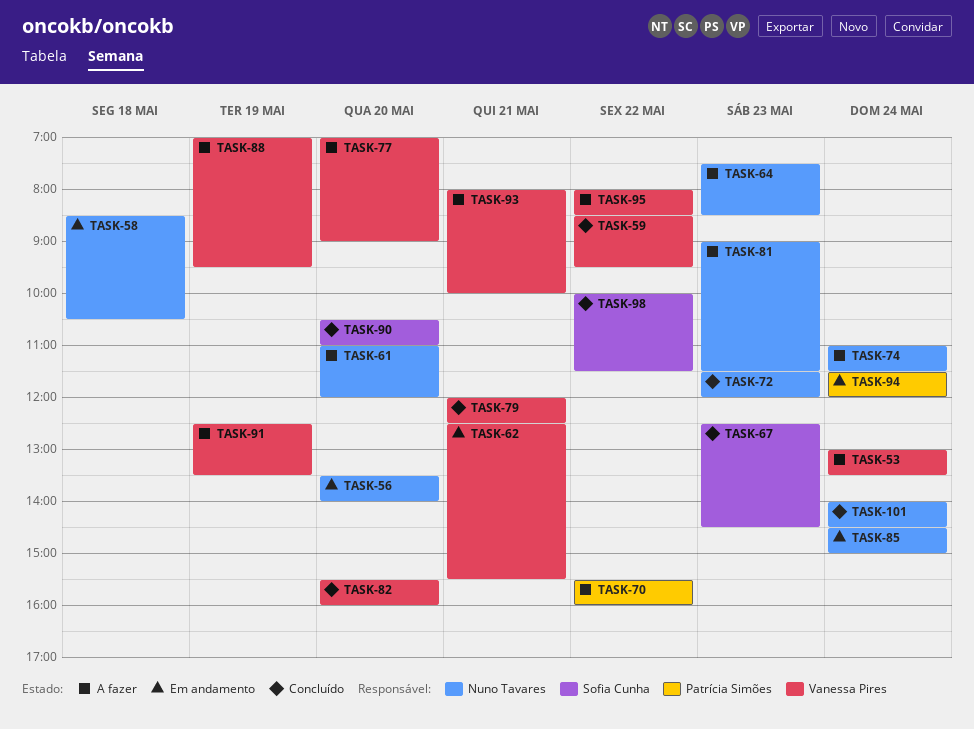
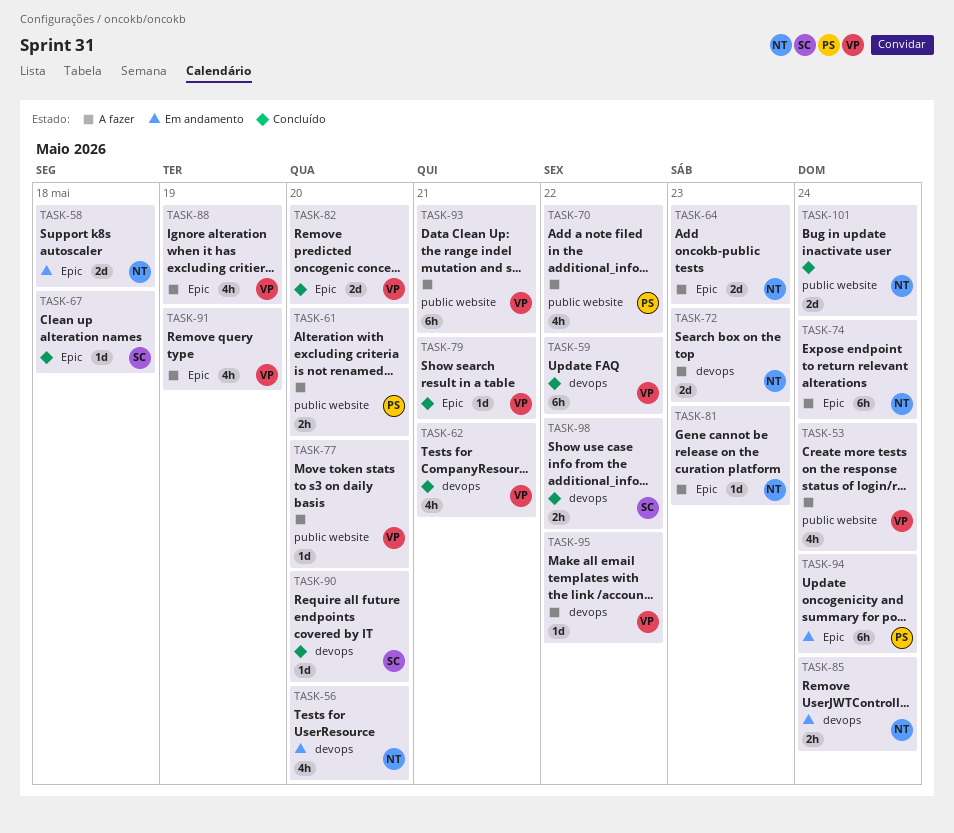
TASK-61, owner: Nuno Tavares -> Patrícia Simões
TASK-62, status: Em andamento -> Concluído
TASK-67, day: May 23 -> May 18
TASK-72, status: Concluído -> A fazer

